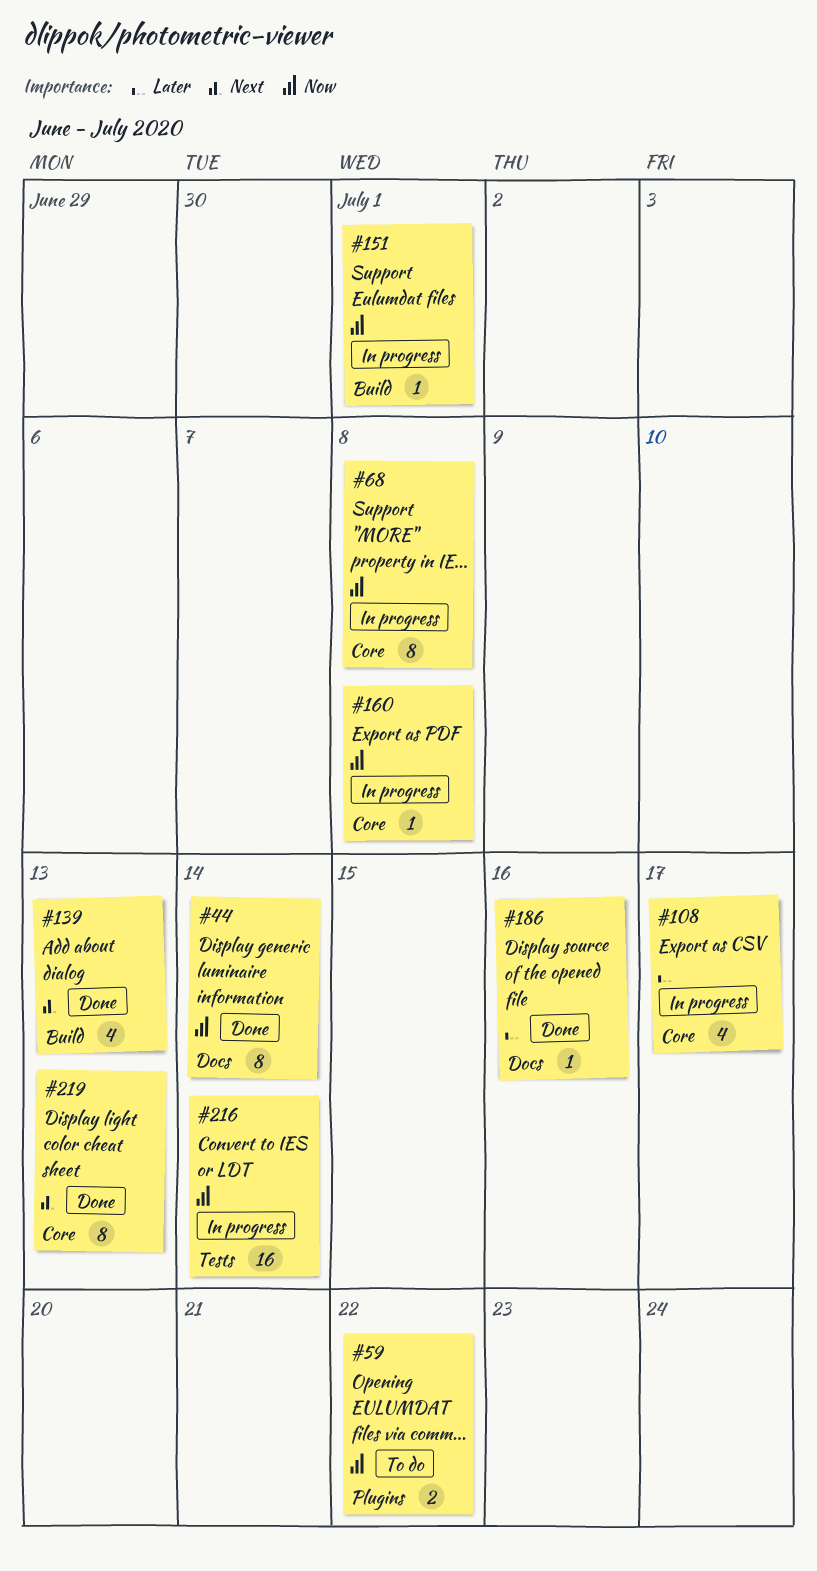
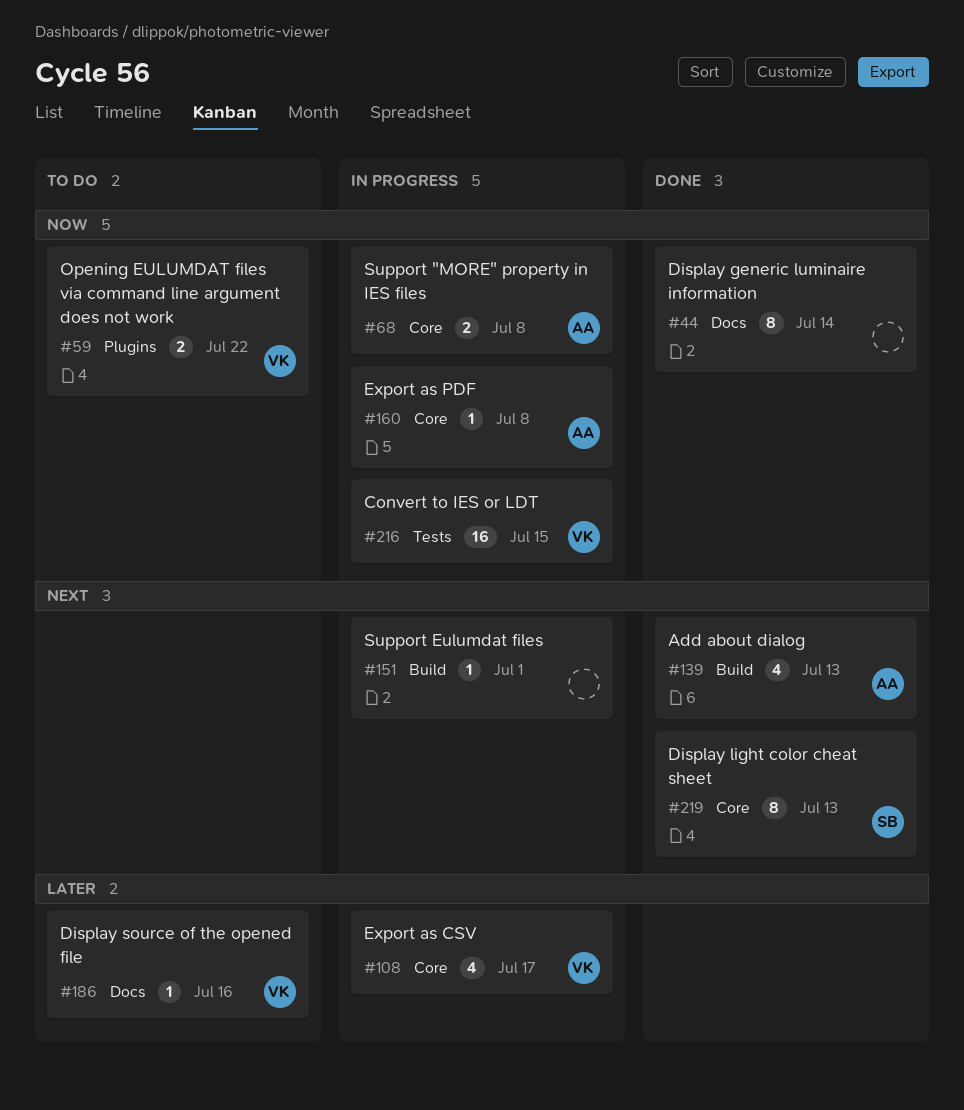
#68, estimate: 8 -> 2
#151, priority: Now -> Next
#186, status: Done -> To do
#216, due: Jul 14 -> Jul 15

